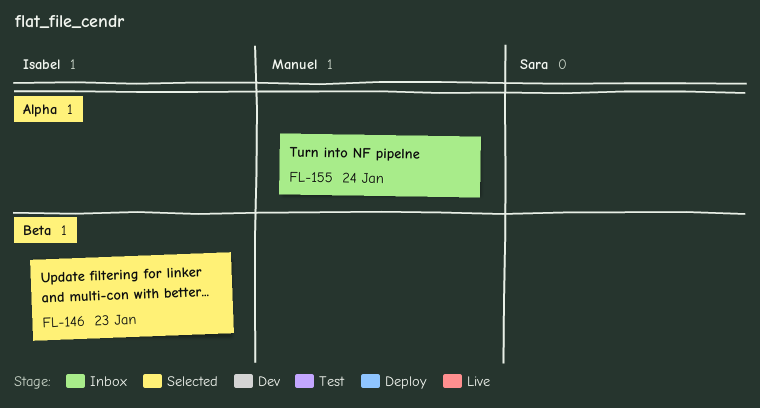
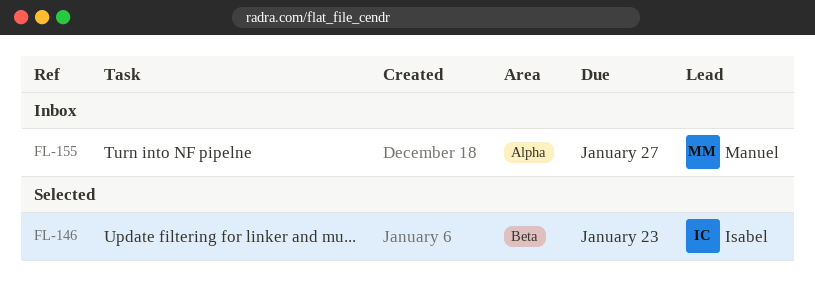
FL-155, due: Jan 24 -> Jan 27

